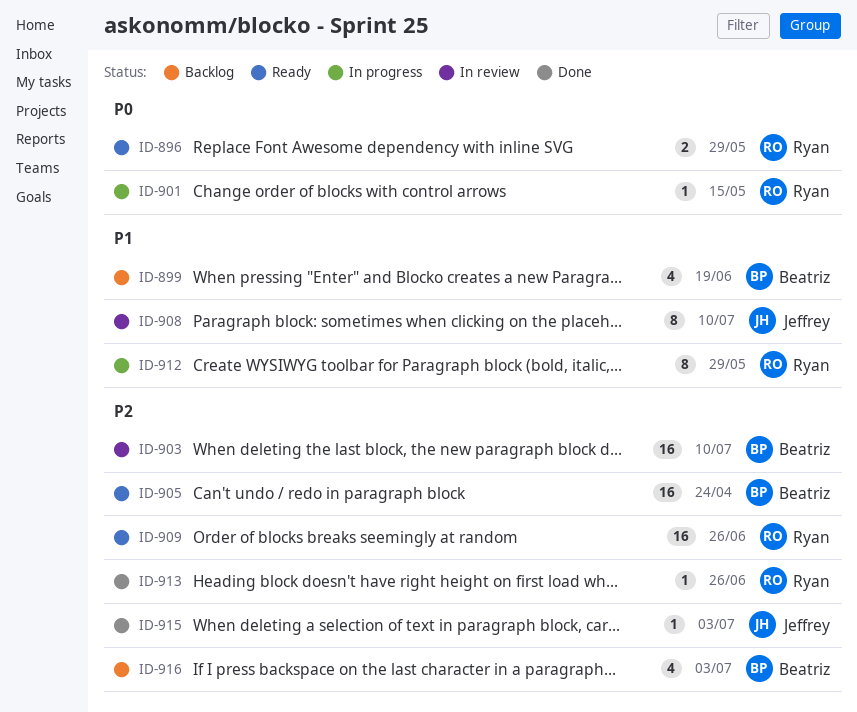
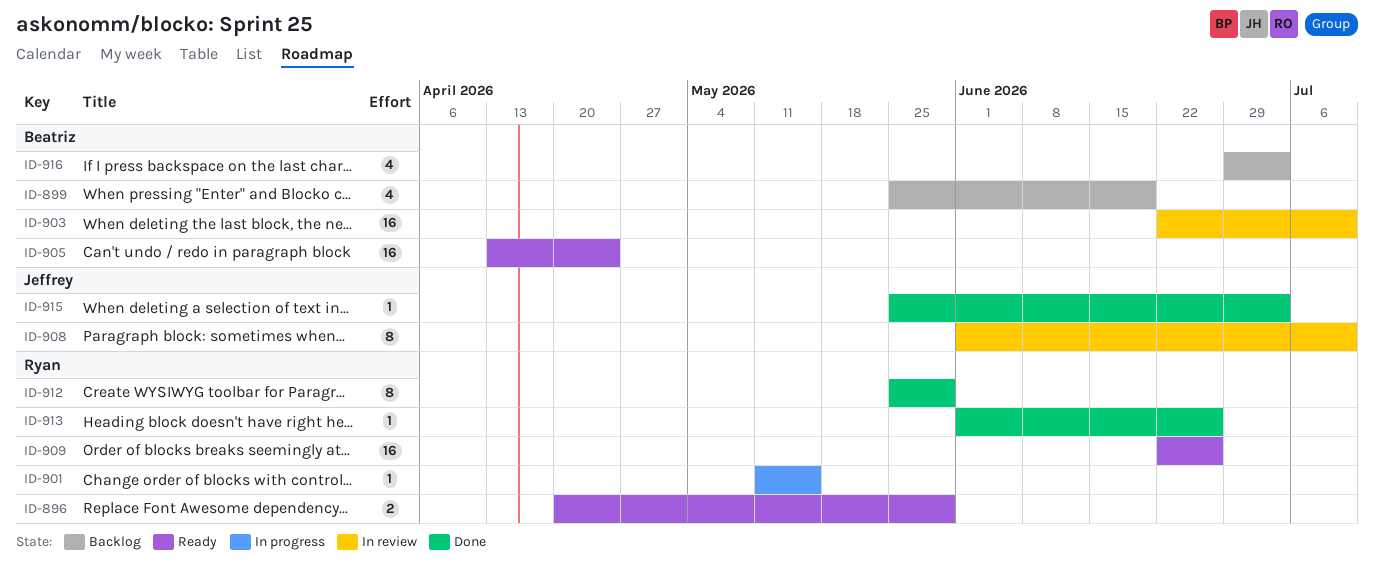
ID-912, status: In progress -> Done

